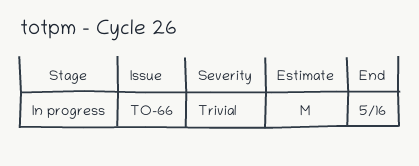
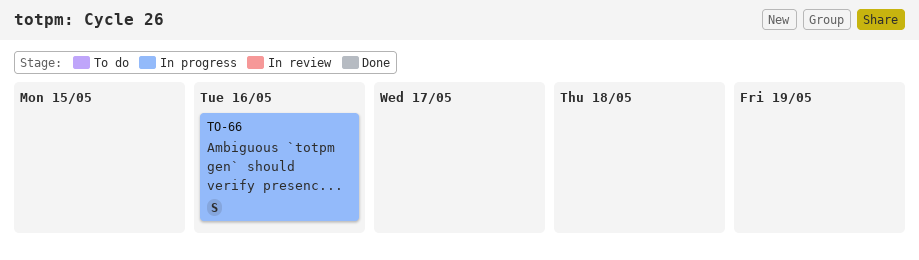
TO-66, estimate: M -> S

